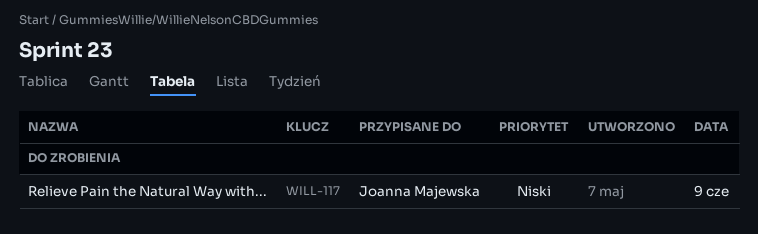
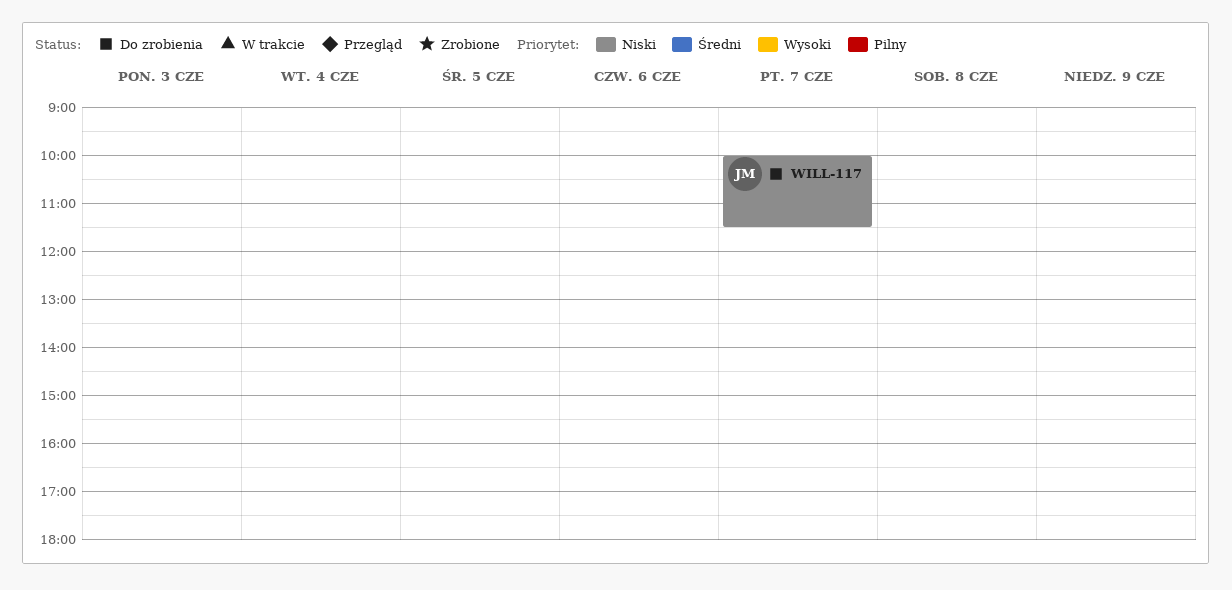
WILL-117, day: Jun 9 -> Jun 7

